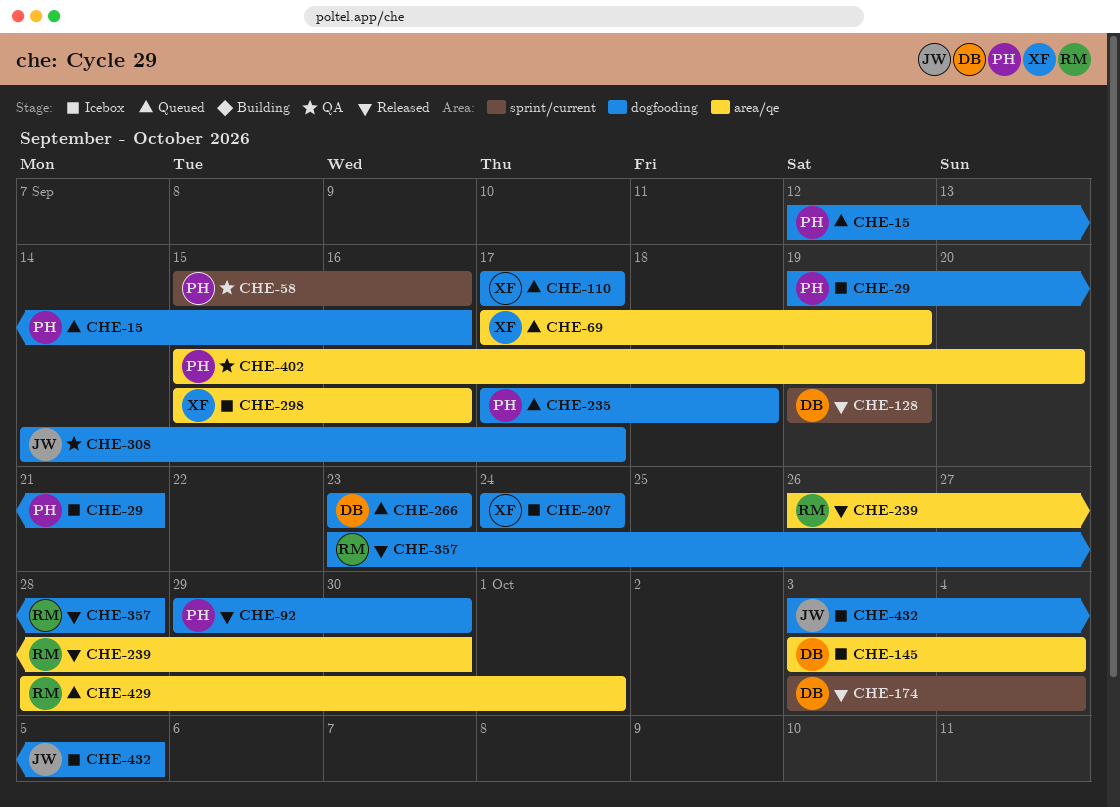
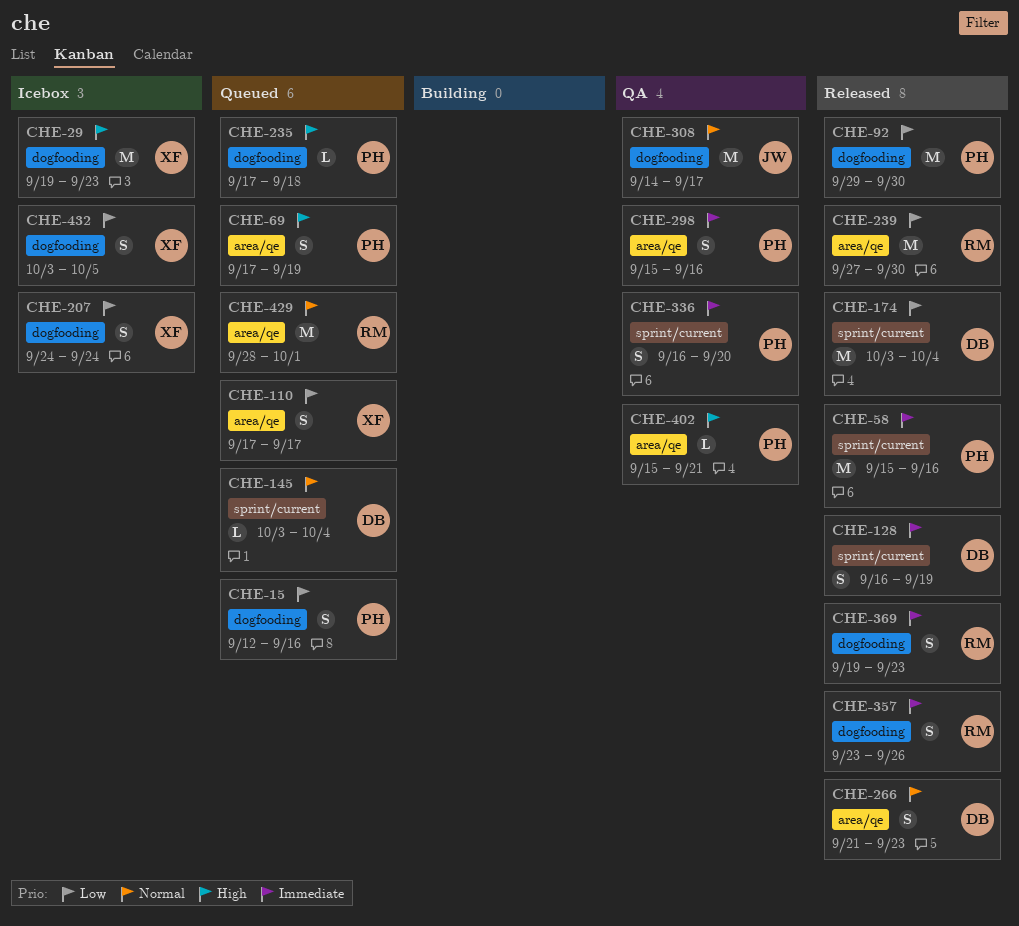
CHE-29, owner: PH -> XF
CHE-29, due: Sep 21 -> Sep 23
CHE-58, status: QA -> Released
CHE-69, owner: XF -> PH
CHE-110, label: dogfooding -> area/qe
CHE-128, start: Sep 19 -> Sep 16
CHE-145, status: Icebox -> Queued
CHE-145, label: area/qe -> sprint/current
CHE-239, start: Sep 26 -> Sep 27
CHE-266, status: Queued -> Released
CHE-266, label: dogfooding -> area/qe
CHE-266, start: Sep 23 -> Sep 21
CHE-298, status: Icebox -> QA
CHE-298, owner: XF -> PH
CHE-336: none -> present
CHE-357, due: Sep 28 -> Sep 26
CHE-369: none -> present
CHE-402, due: Sep 20 -> Sep 21
CHE-432, owner: JW -> XF

